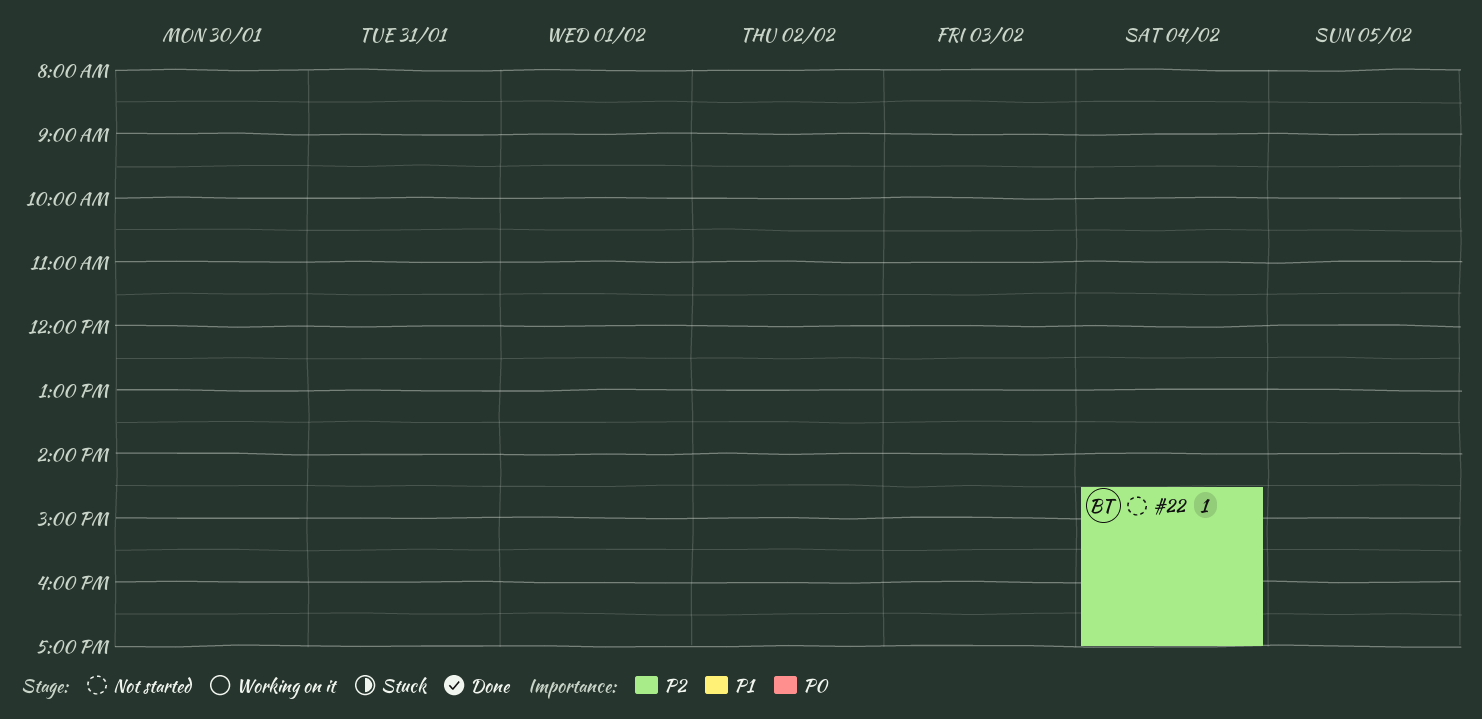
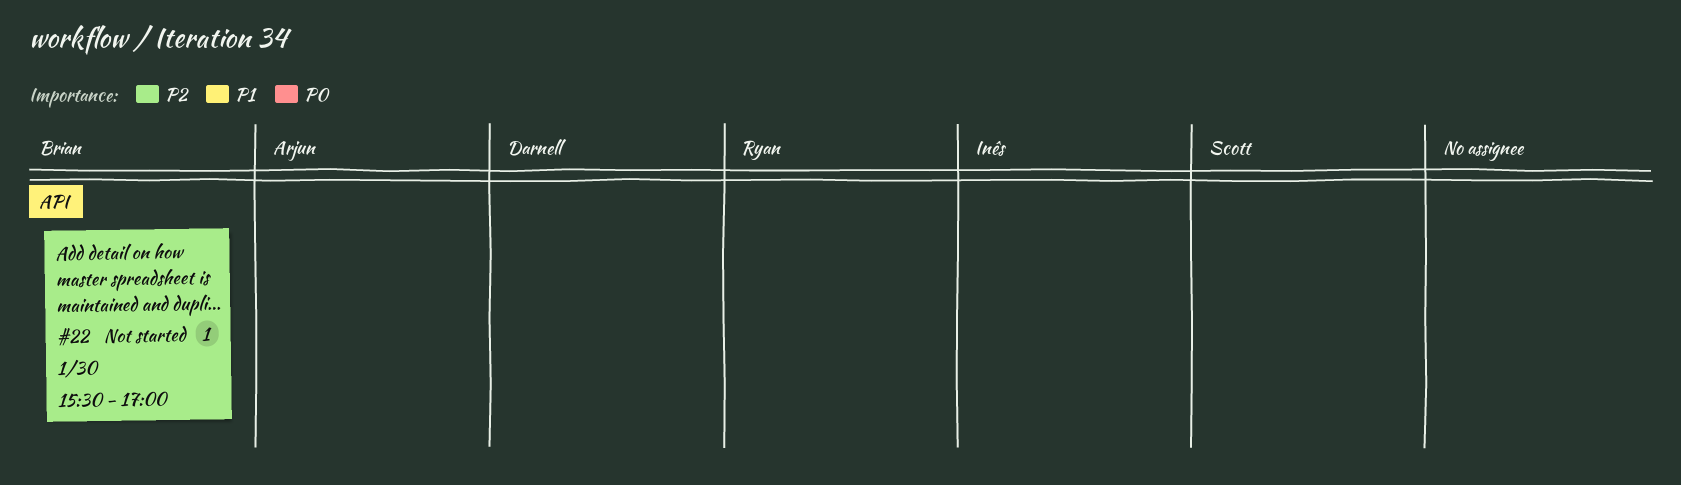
#22, day: Feb 4 -> Jan 30
#22, begins: 14:30 -> 15:30

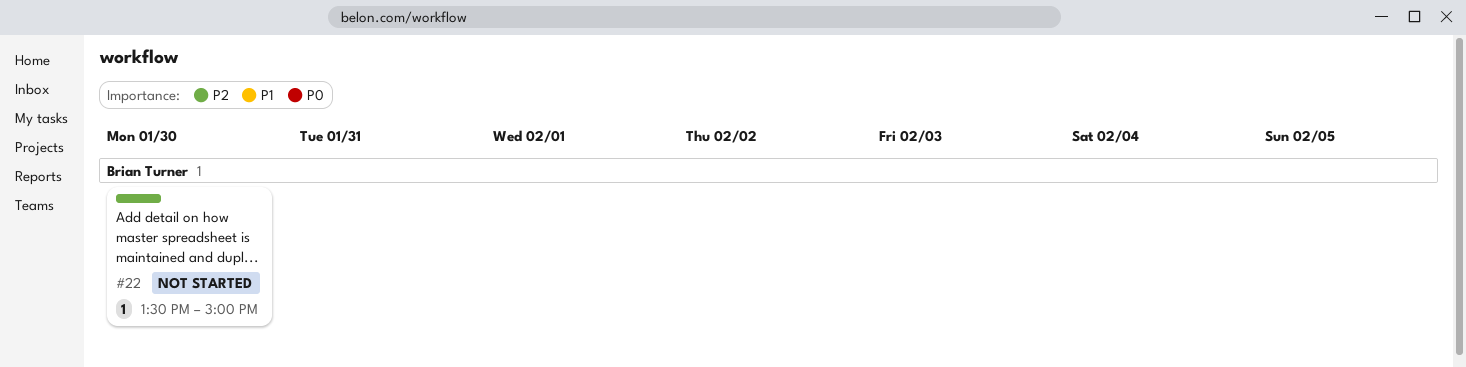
#22, begins: 15:30 -> 13:30
#22, ends: 17:00 -> 15:00

